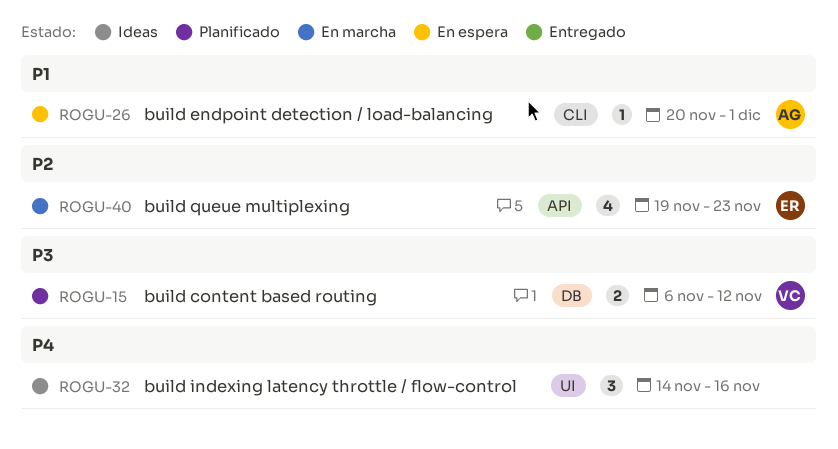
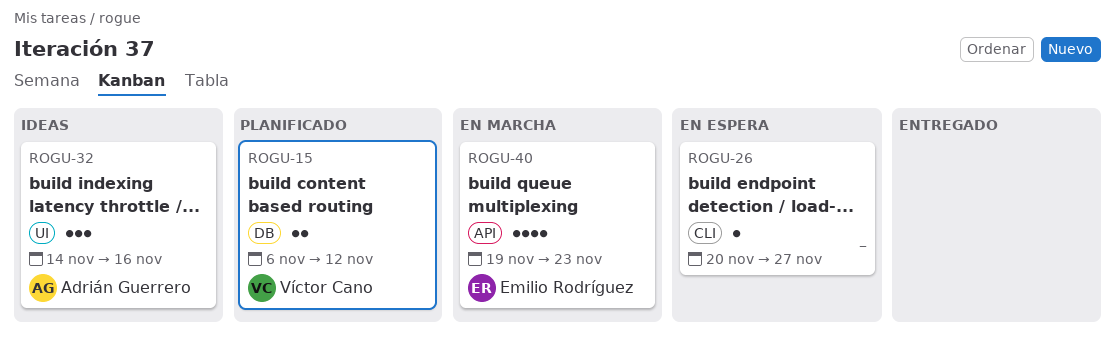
ROGU-26, owner: Adrián Guerrero -> none
ROGU-26, due: Dec 1 -> Nov 27
ROGU-32, owner: none -> Adrián Guerrero

